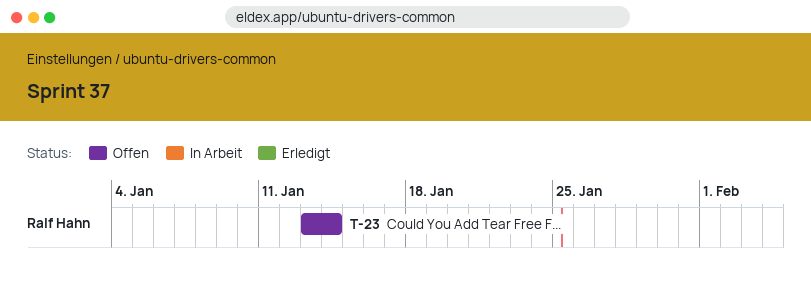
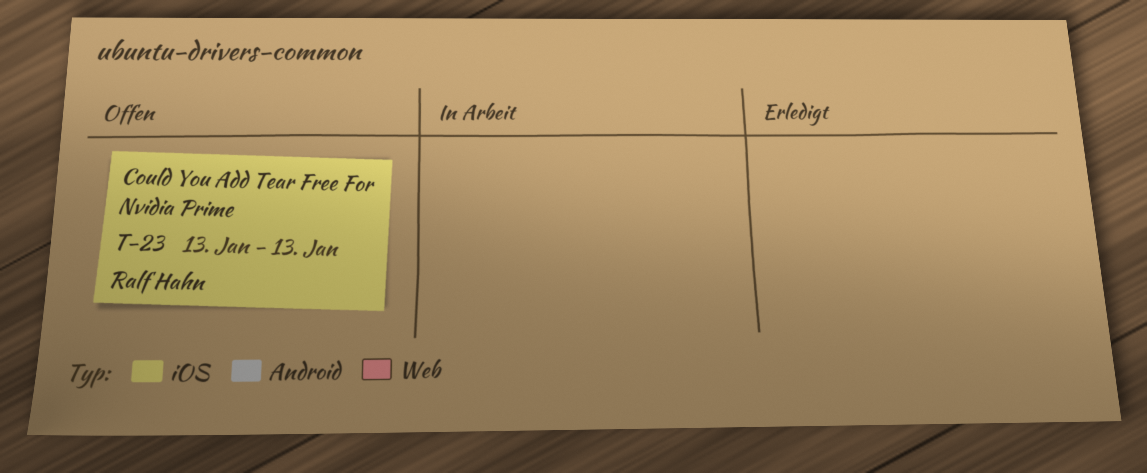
T-23, due: Jan 14 -> Jan 13

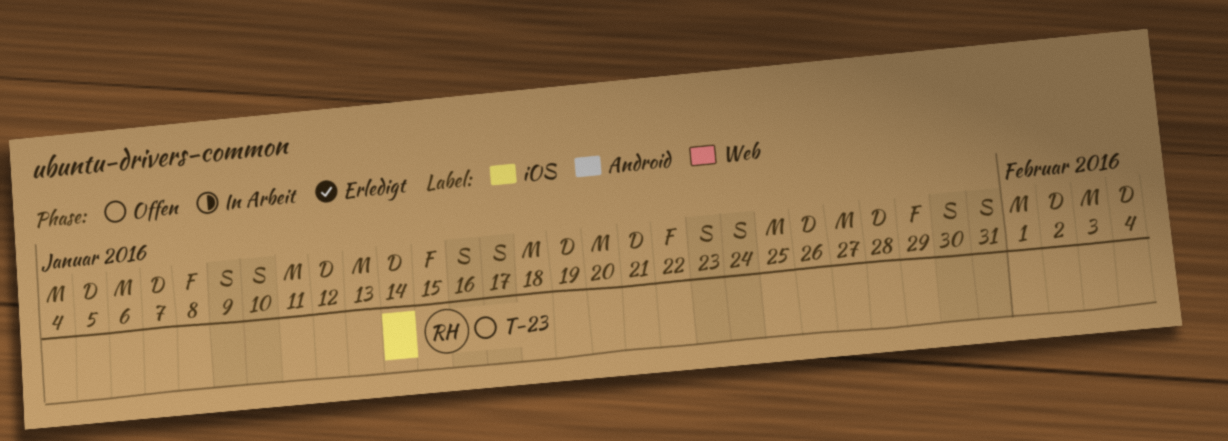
T-23, start: Jan 13 -> Jan 14
T-23, due: Jan 13 -> Jan 14

